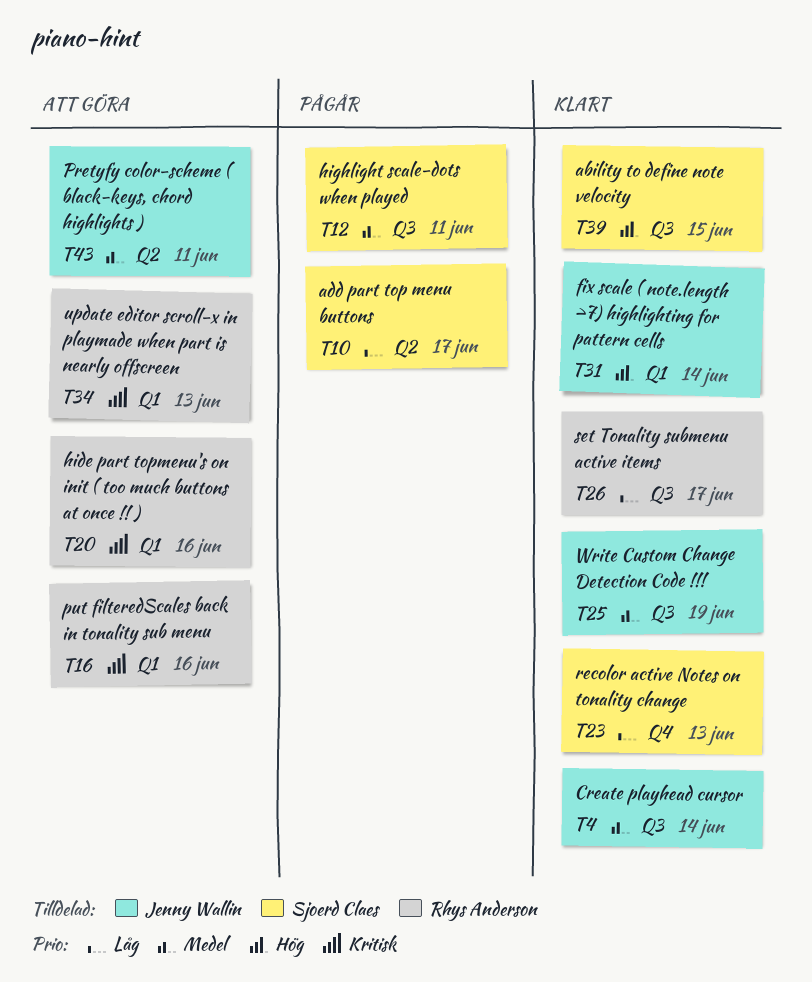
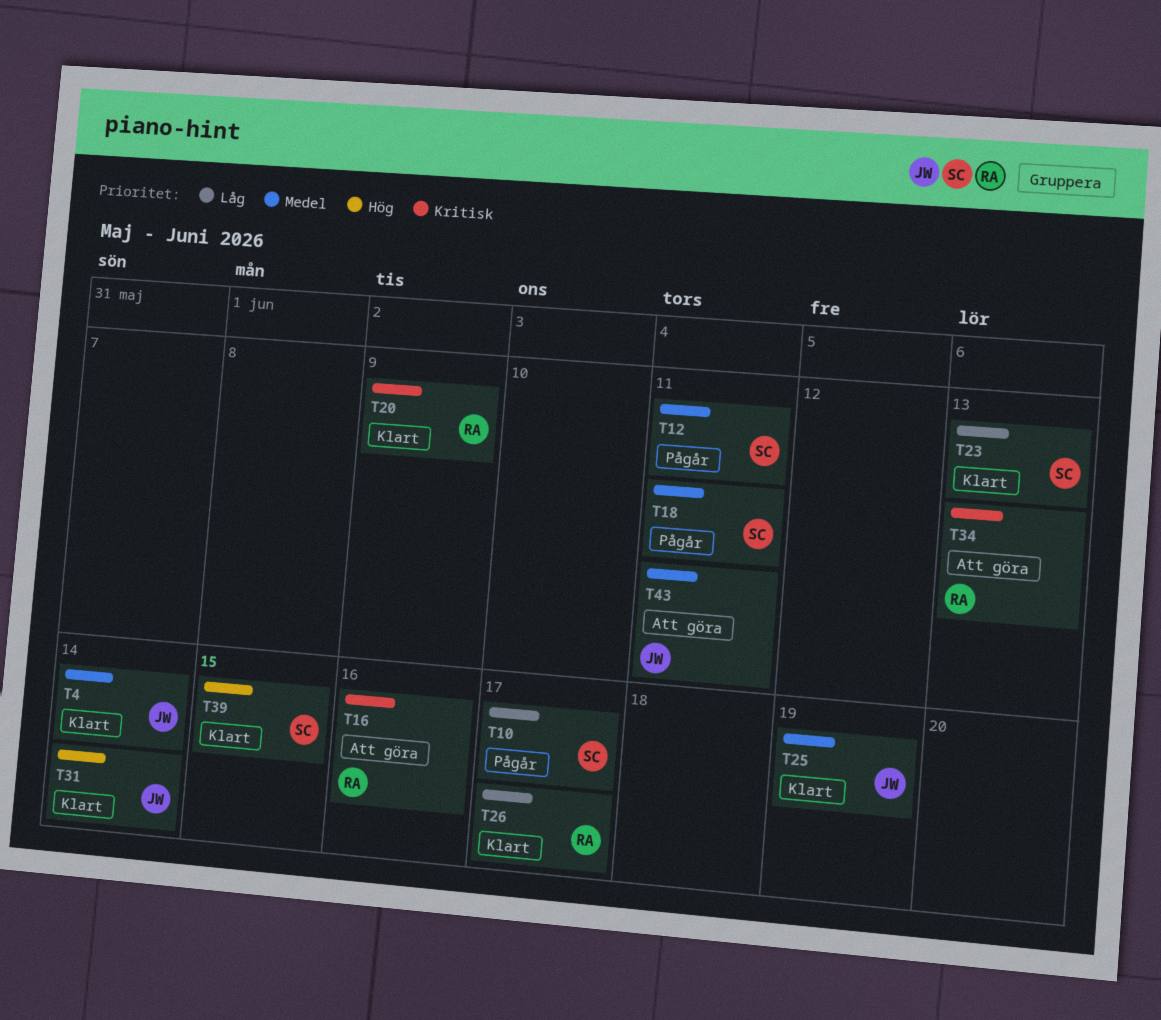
T18: none -> present
T20, status: Att göra -> Klart
T20, due: Jun 16 -> Jun 9

